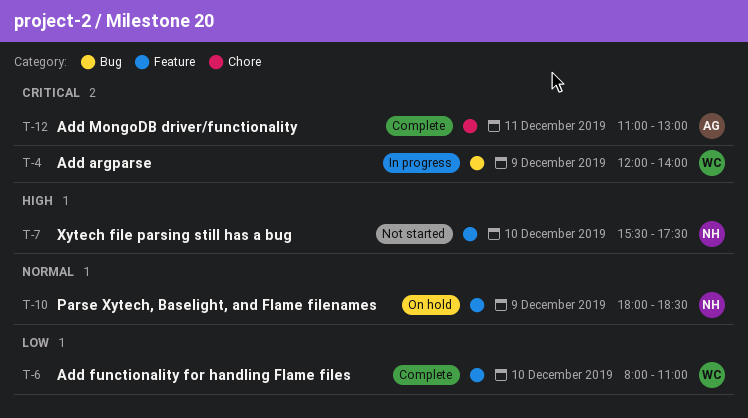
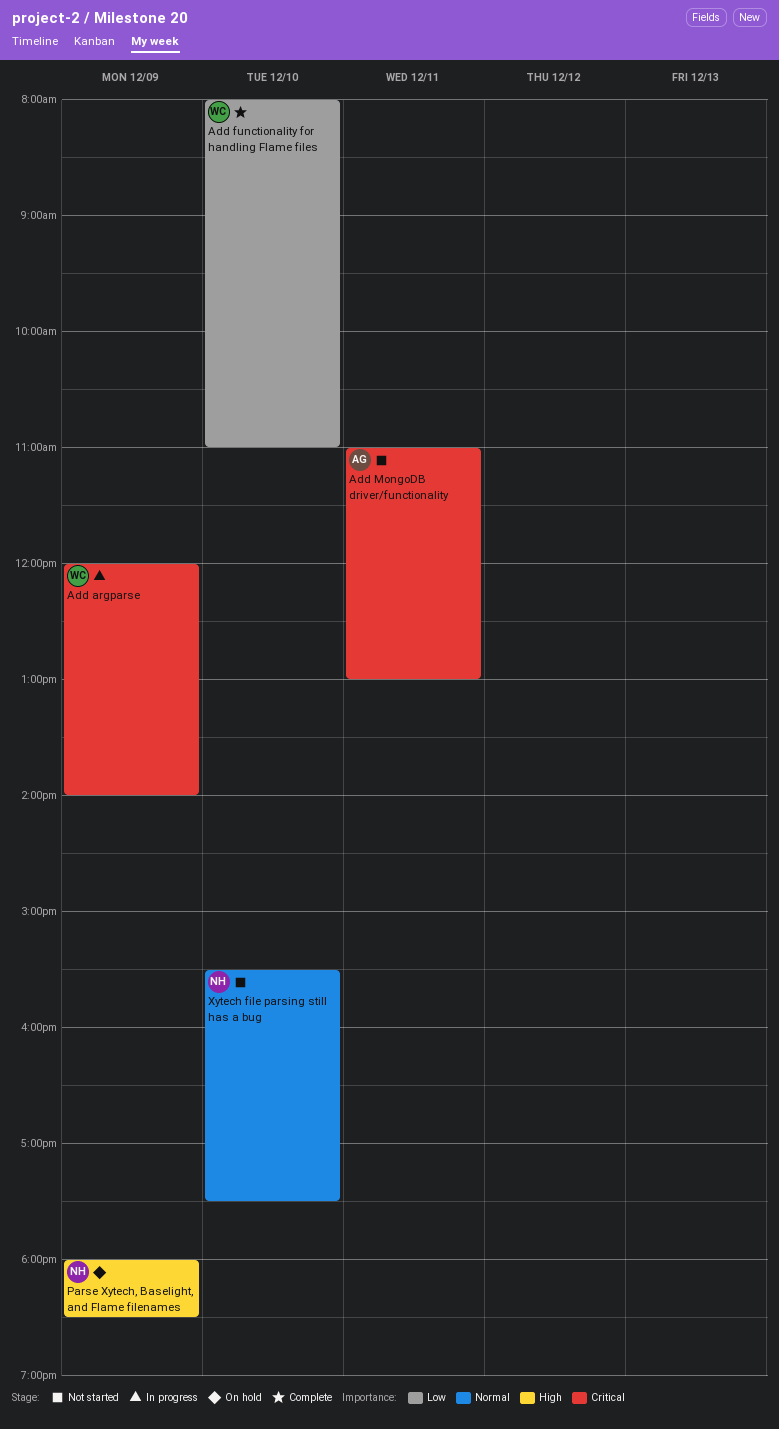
Add MongoDB driver/functionality, status: Complete -> Not started
Parse Xytech, Baselight, and Flame filenames, priority: Normal -> High
Xytech file parsing still has a bug, priority: High -> Normal

